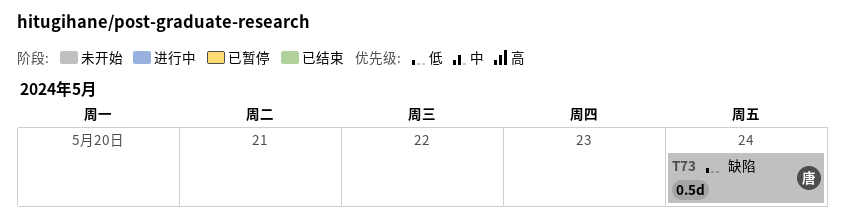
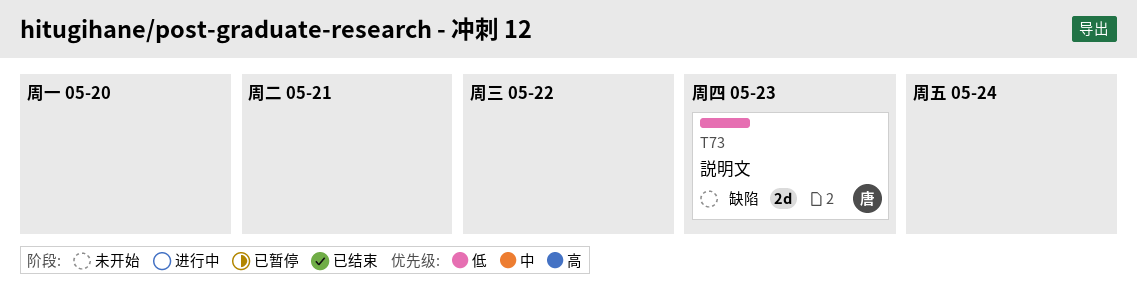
T73, estimate: 0.5d -> 2d
T73, due: May 24 -> May 23

